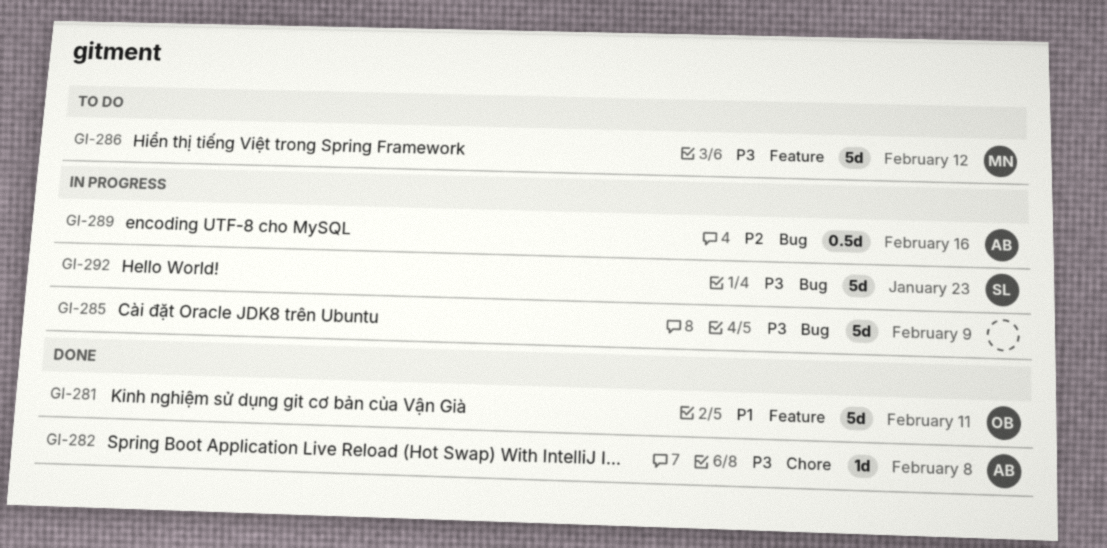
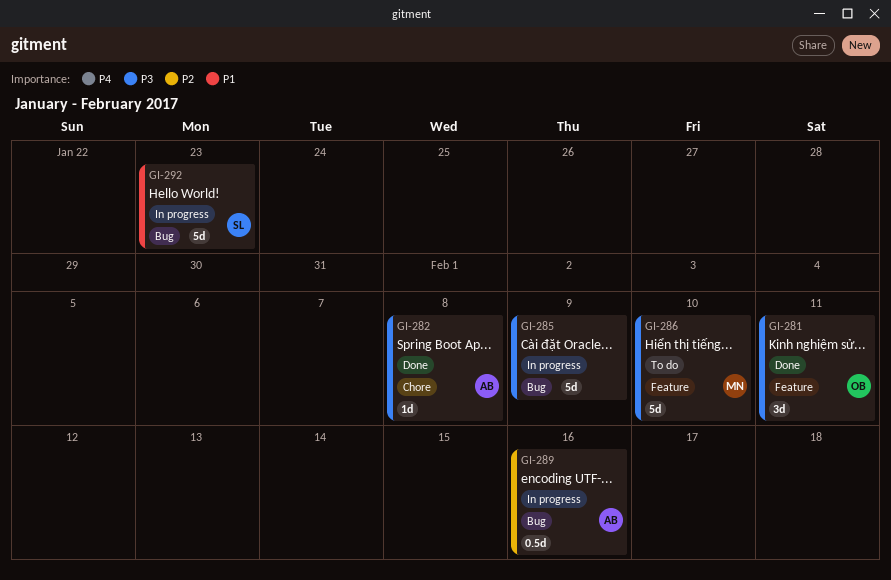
GI-281, priority: P1 -> P3
GI-281, estimate: 5d -> 3d
GI-286, due: Feb 12 -> Feb 10
GI-292, priority: P3 -> P1

